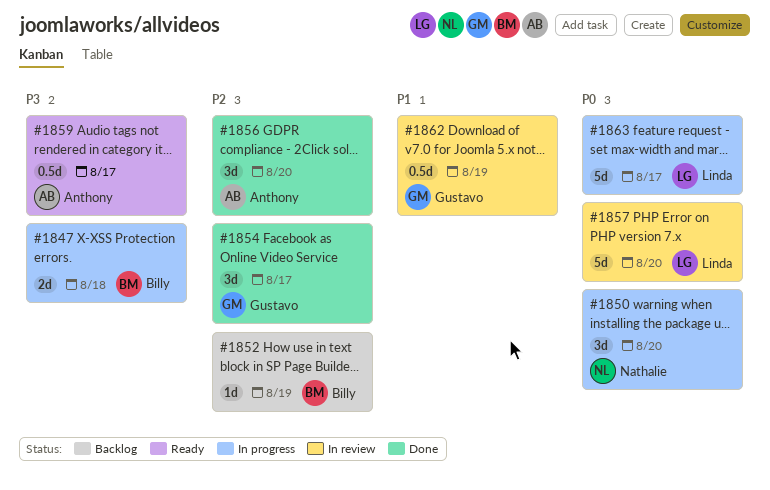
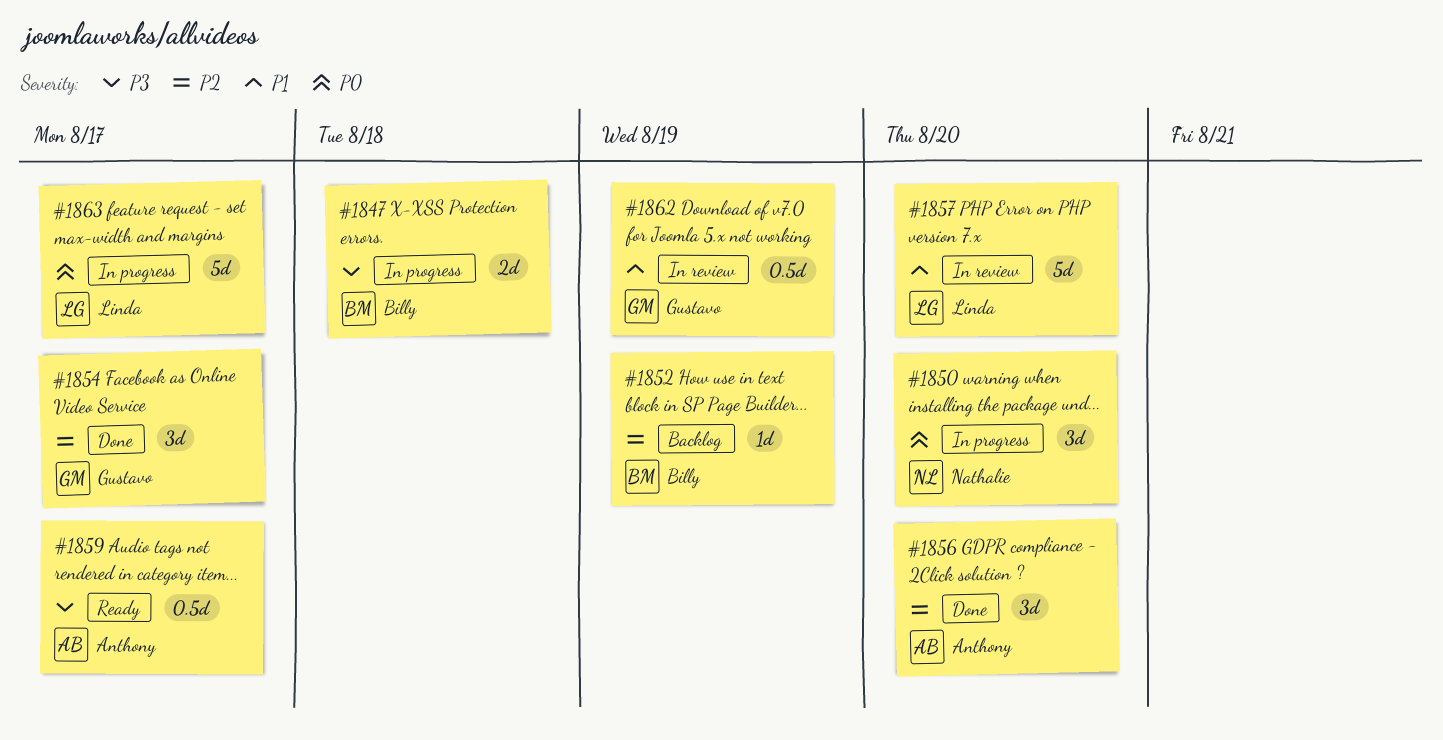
#1857, priority: P0 -> P1

